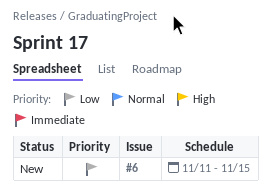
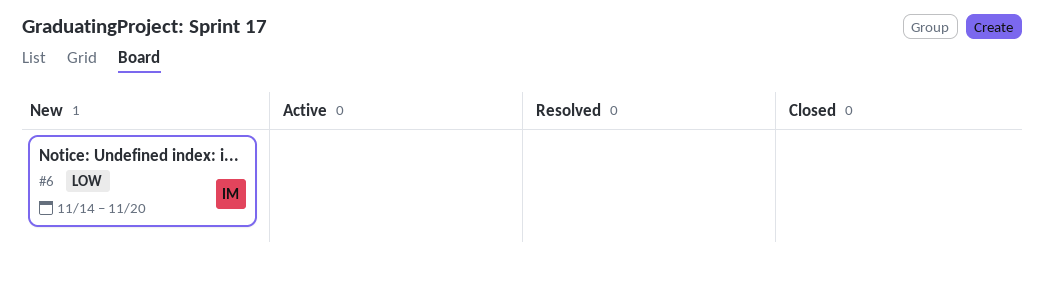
#6, start: Nov 11 -> Nov 14
#6, due: Nov 15 -> Nov 20

